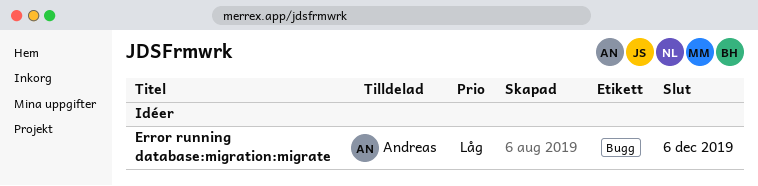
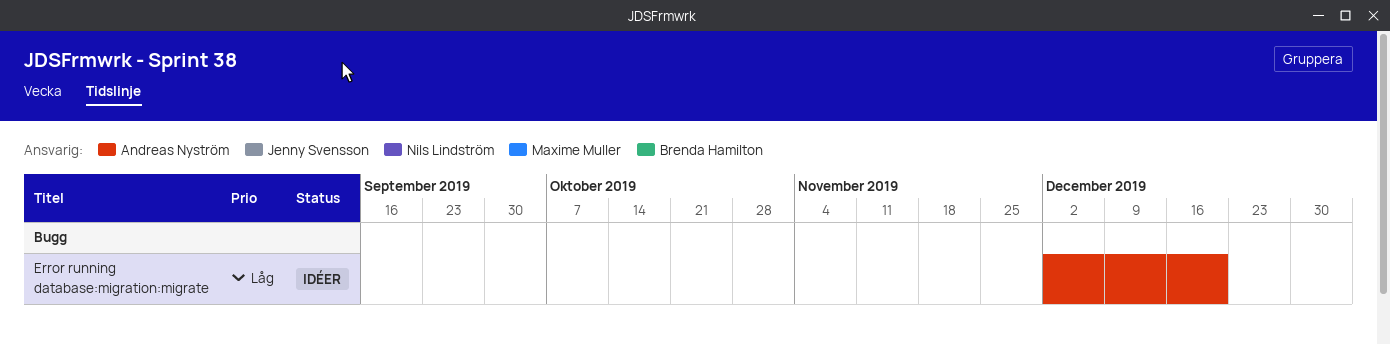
Error running database:migration:migrate, due: Dec 6 -> Dec 20

